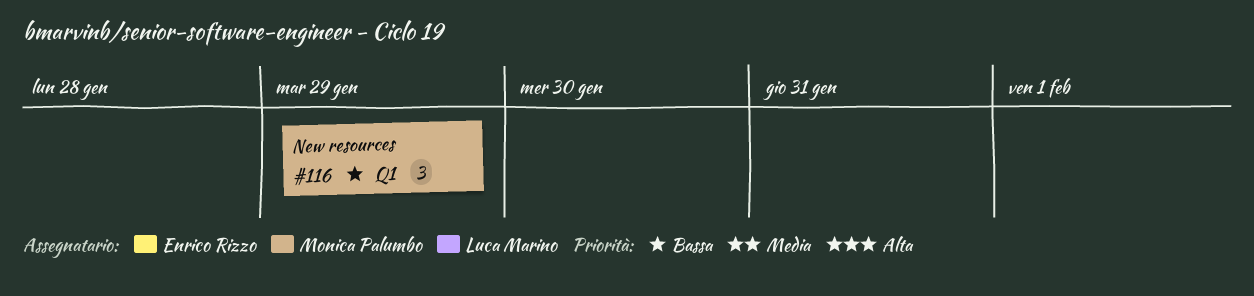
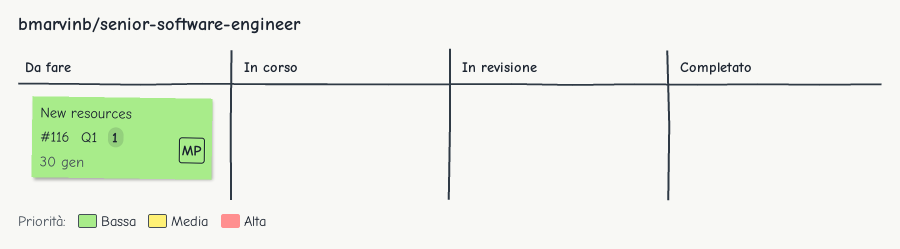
#116, estimate: 3 -> 1
#116, due: Jan 29 -> Jan 30

